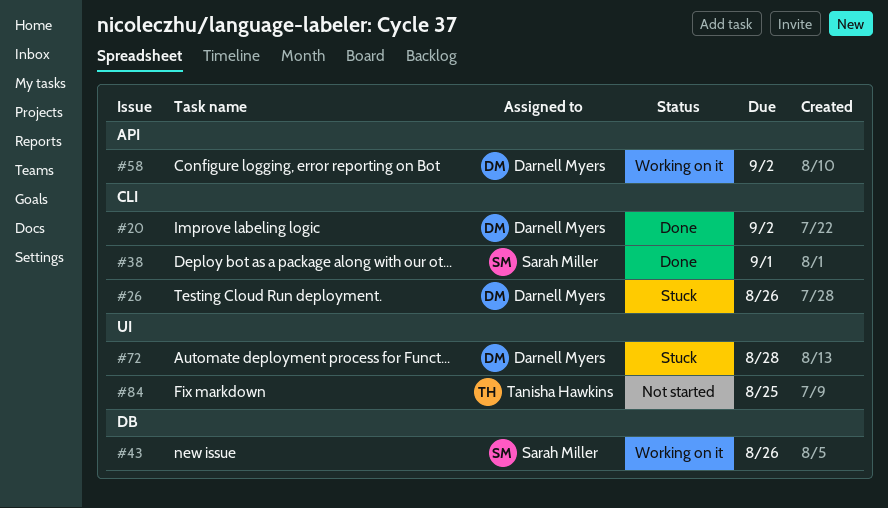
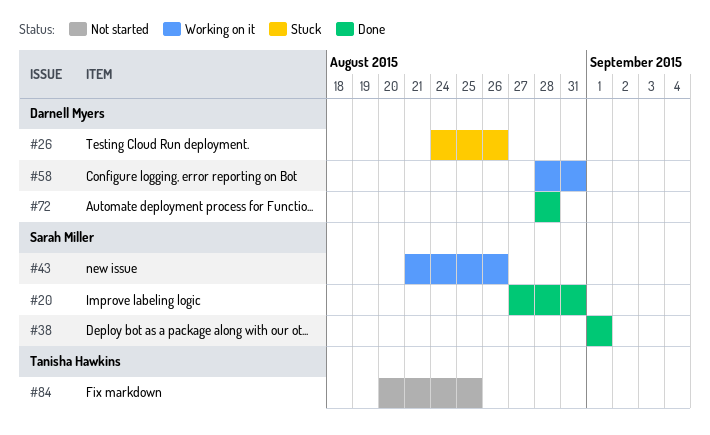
#20, owner: Darnell Myers -> Sarah Miller
#20, due: Sep 2 -> Aug 31
#58, due: Sep 2 -> Aug 31
#72, status: Stuck -> Done

